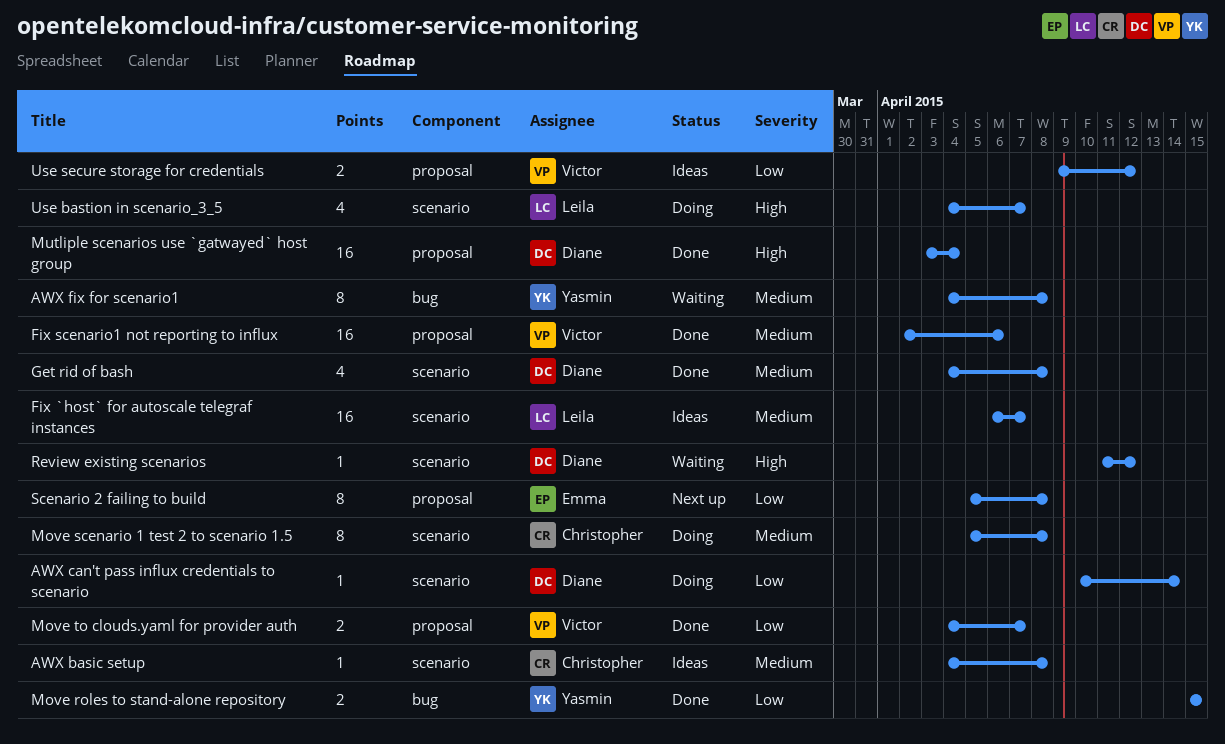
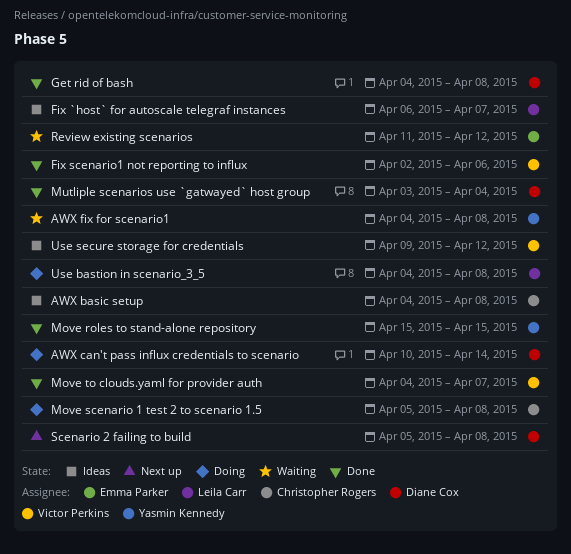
Review existing scenarios, owner: Diane Cox -> Emma Parker
Scenario 2 failing to build, owner: Emma Parker -> Diane Cox
Use bastion in scenario_3_5, due: Apr 7 -> Apr 8

